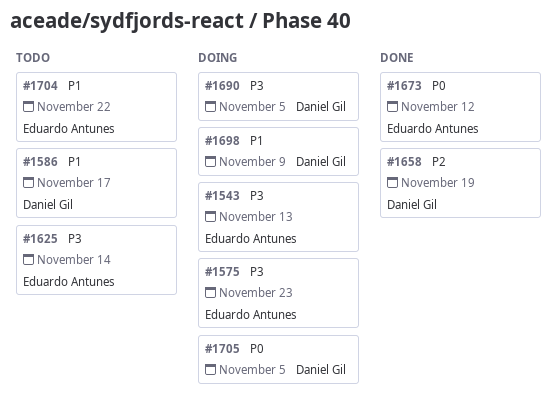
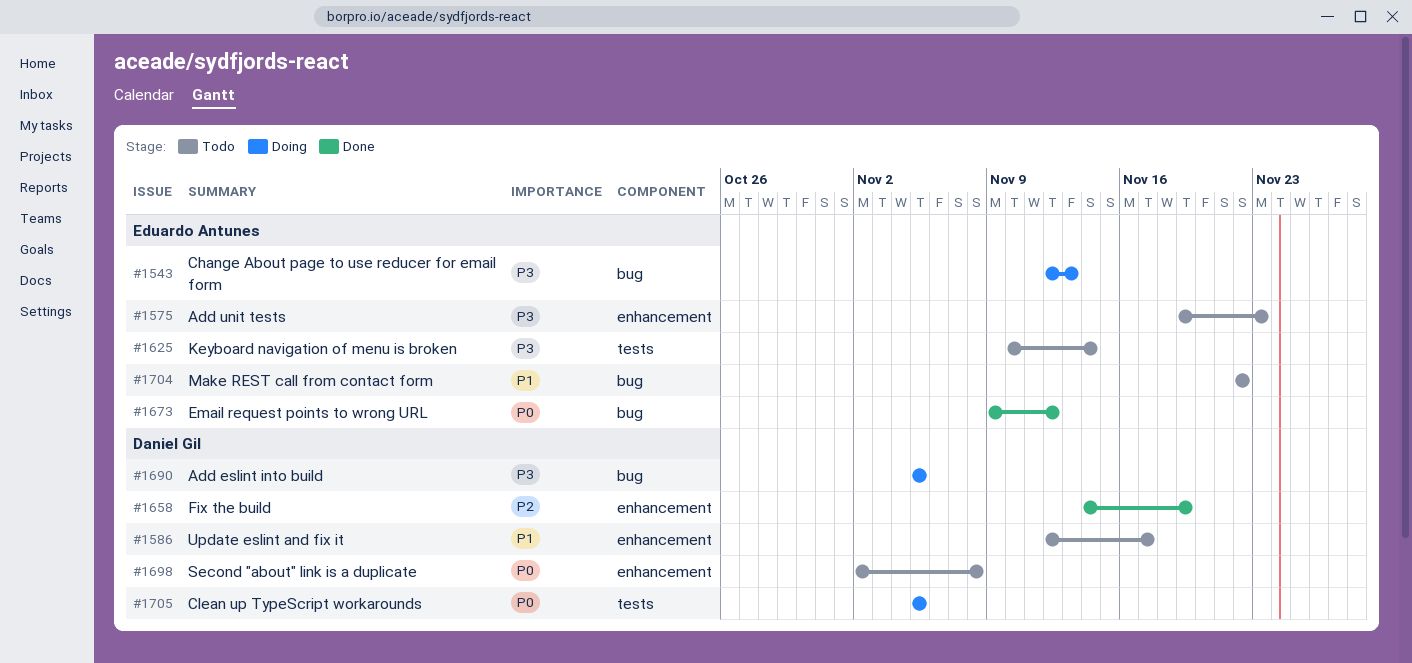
#1575, status: Doing -> Todo
#1698, status: Doing -> Todo
#1698, priority: P1 -> P0
#1698, due: Nov 9 -> Nov 8

